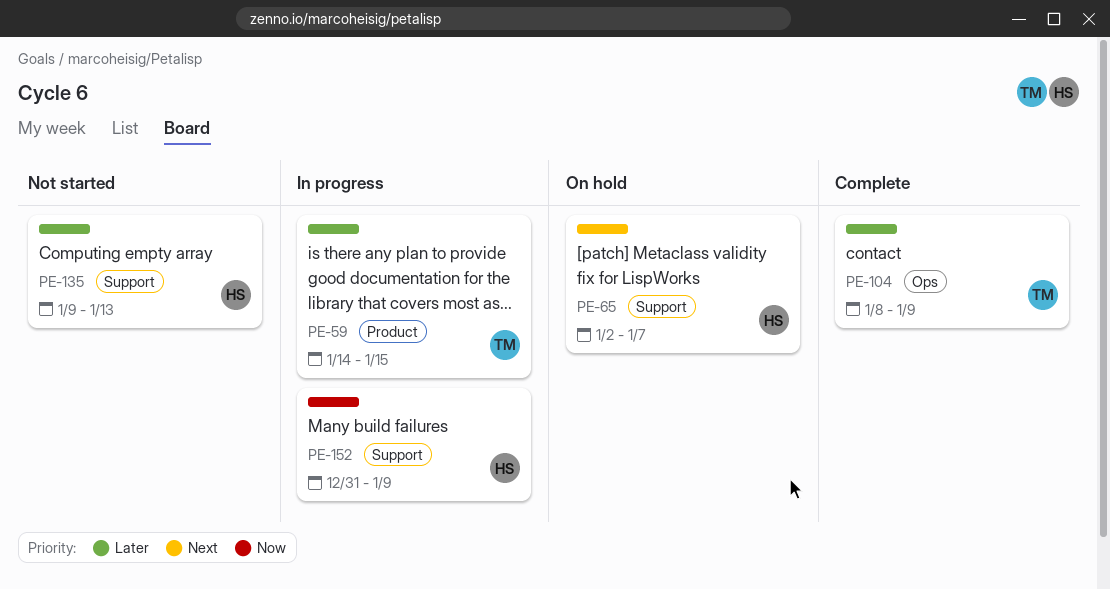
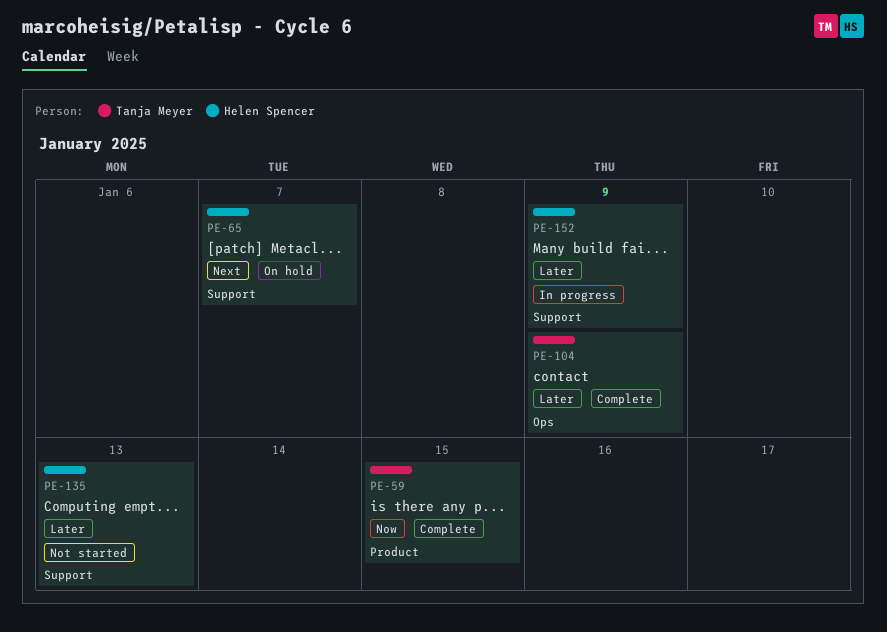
PE-59, status: In progress -> Complete
PE-59, priority: Later -> Now
PE-152, priority: Now -> Later

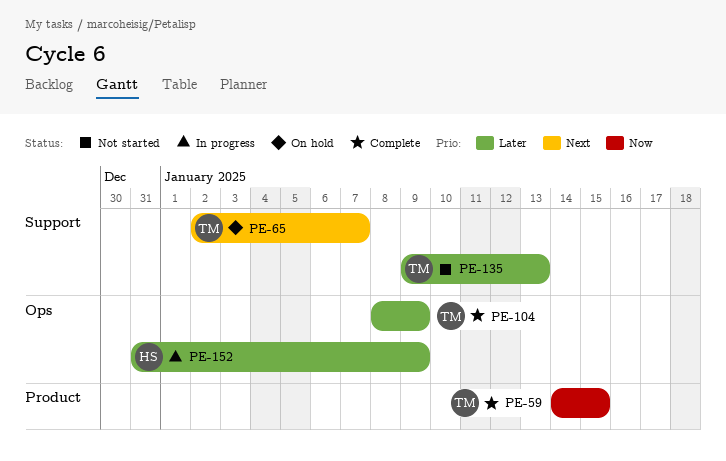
PE-65, owner: Helen Spencer -> Tanja Meyer
PE-135, owner: Helen Spencer -> Tanja Meyer
PE-152, label: Support -> Ops

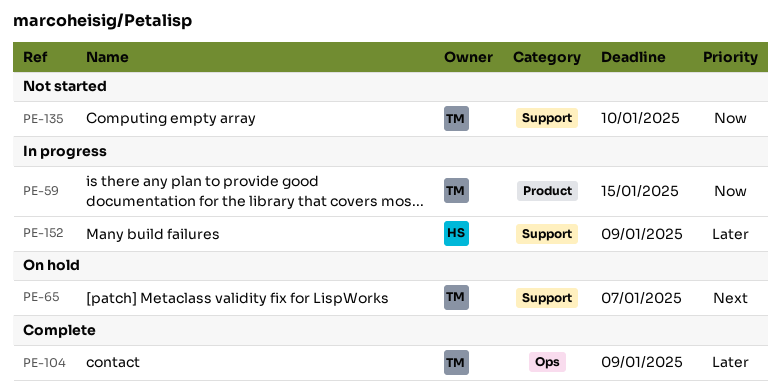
PE-59, status: Complete -> In progress
PE-135, priority: Later -> Now
PE-135, due: Jan 13 -> Jan 10
PE-152, label: Ops -> Support

